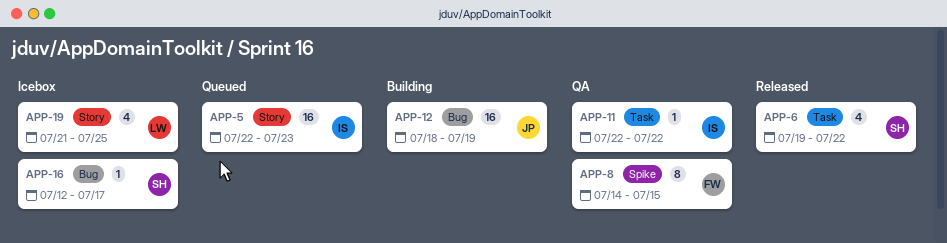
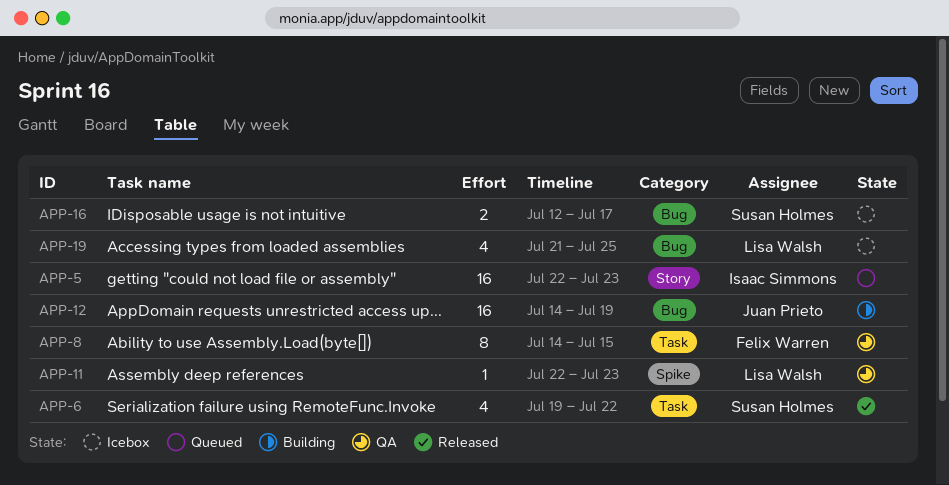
APP-8, label: Spike -> Task
APP-11, owner: Isaac Simmons -> Lisa Walsh
APP-11, label: Task -> Spike
APP-11, due: Jul 22 -> Jul 23
APP-12, start: Jul 18 -> Jul 14
APP-16, estimate: 1 -> 2
APP-19, label: Story -> Bug

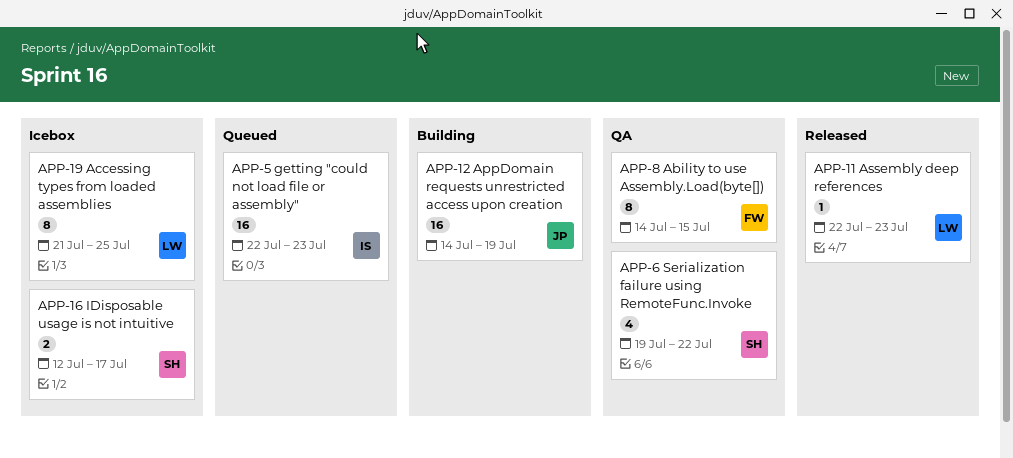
APP-6, status: Released -> QA
APP-11, status: QA -> Released
APP-19, estimate: 4 -> 8

